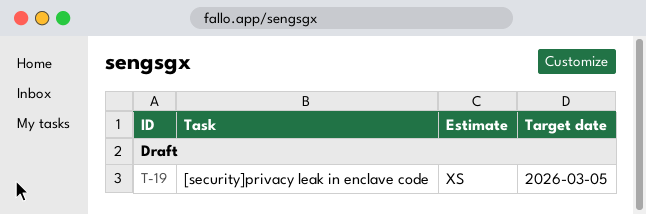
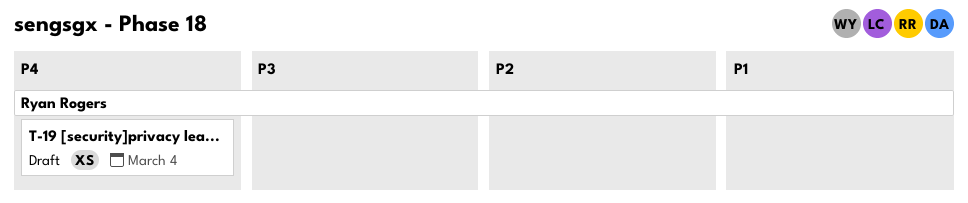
T-19, due: Mar 5 -> Mar 4

